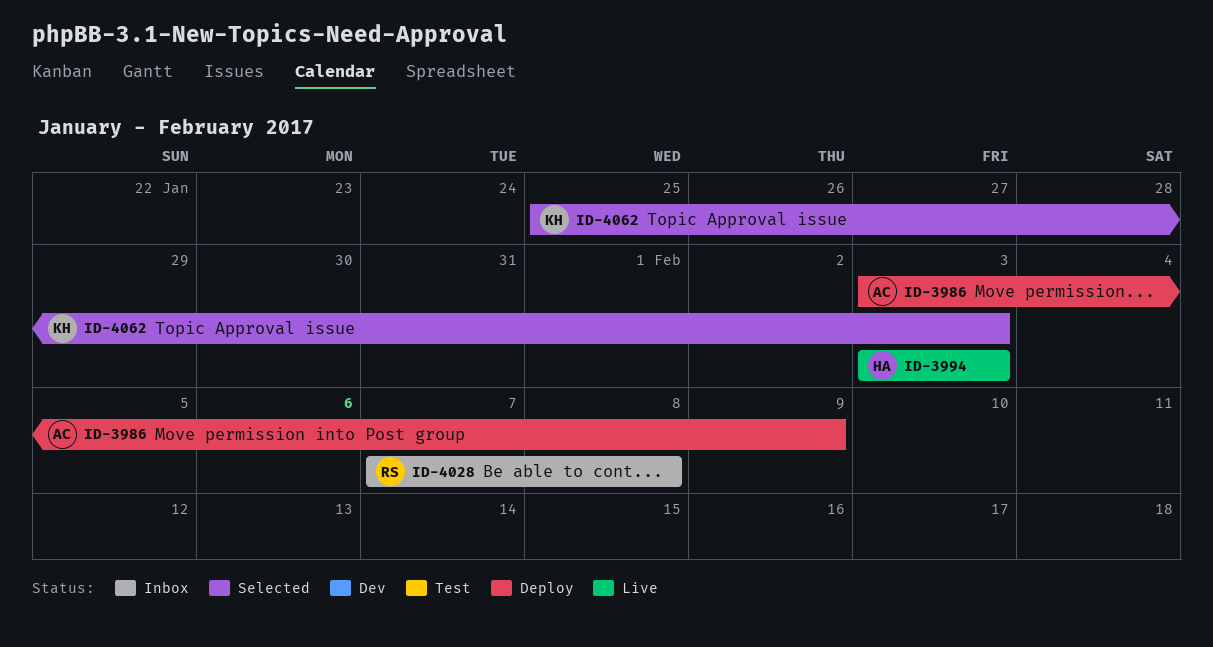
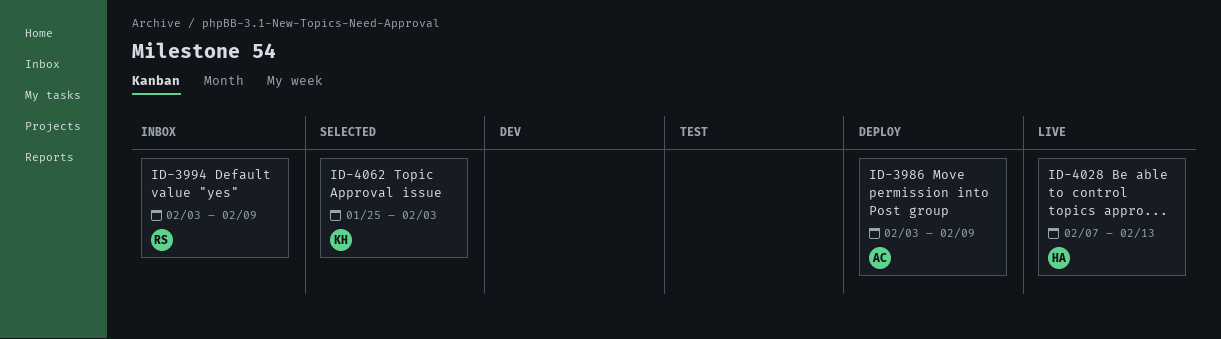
ID-3994, status: Live -> Inbox
ID-3994, owner: HA -> RS
ID-3994, due: Feb 3 -> Feb 9
ID-4028, status: Inbox -> Live
ID-4028, owner: RS -> HA
ID-4028, due: Feb 8 -> Feb 13

